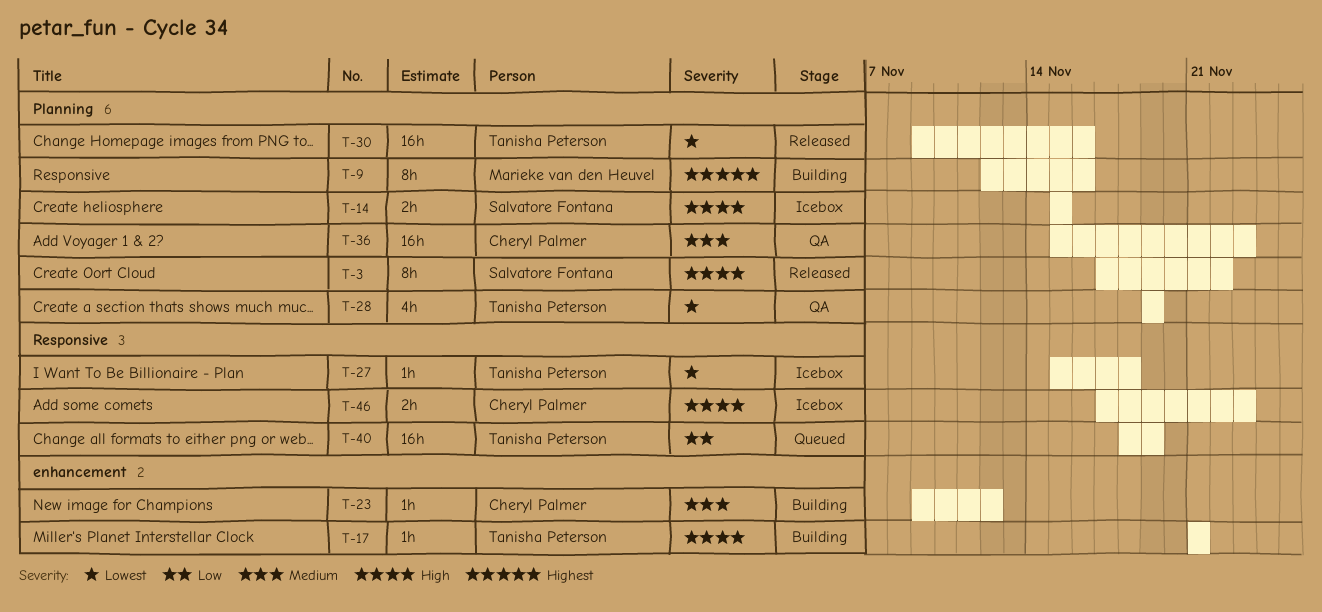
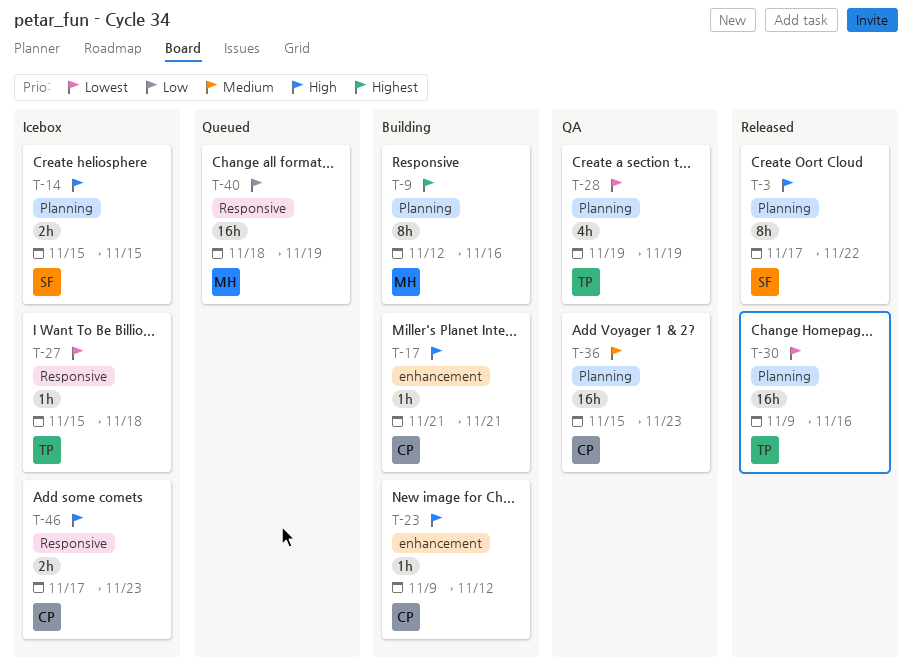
T-17, owner: Tanisha Peterson -> Cheryl Palmer
T-23, priority: Medium -> High
T-40, owner: Tanisha Peterson -> Marieke van den Heuvel

